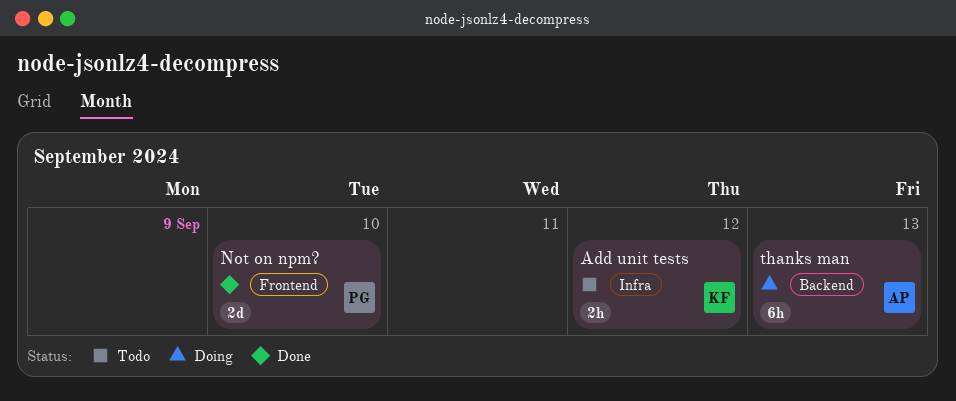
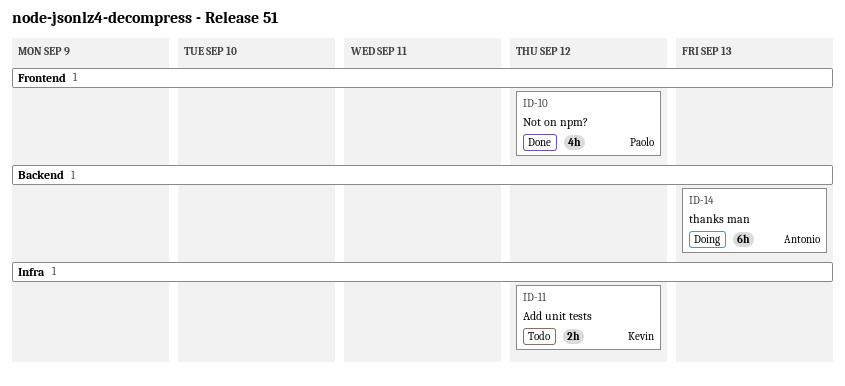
Not on npm?, estimate: 2d -> 4h
Not on npm?, due: Sep 10 -> Sep 12

